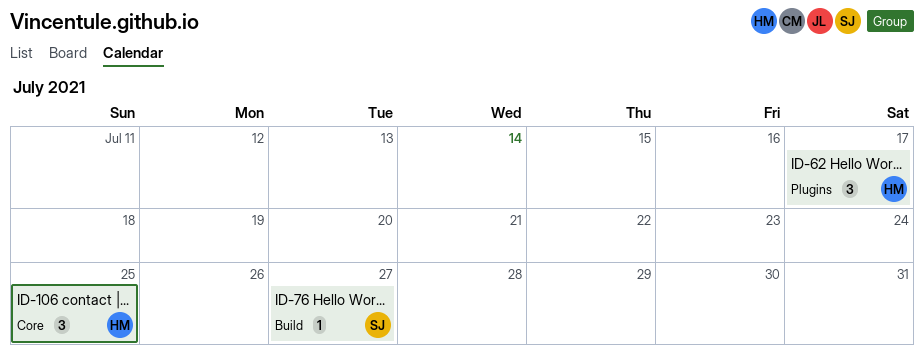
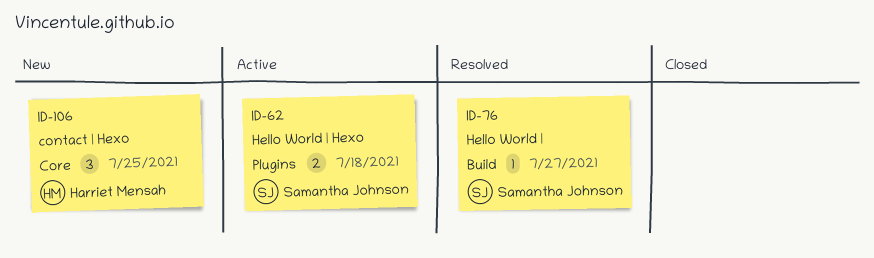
ID-62, owner: Harriet Mensah -> Samantha Johnson
ID-62, estimate: 3 -> 2
ID-62, due: Jul 17 -> Jul 18

